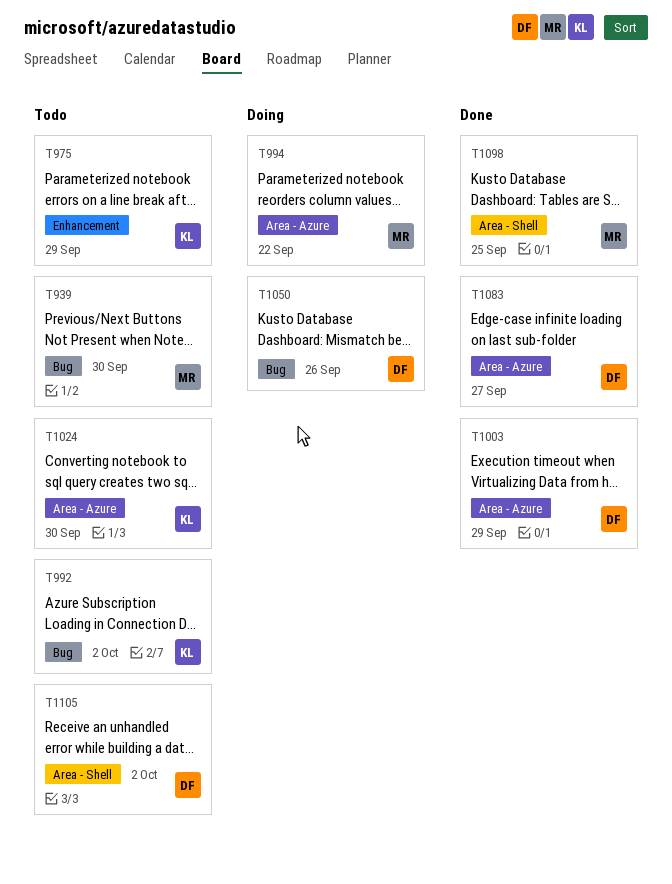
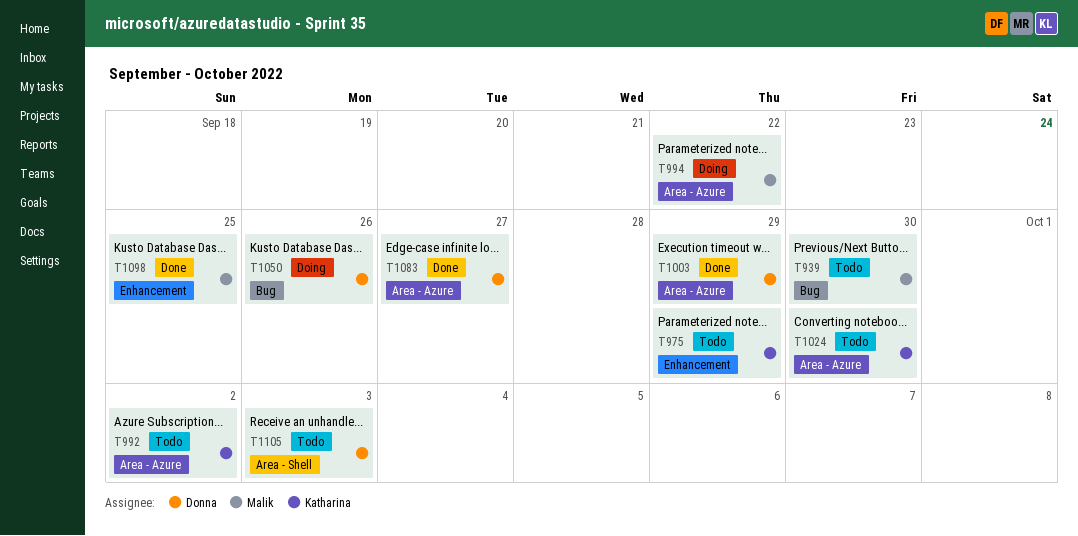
T992, label: Bug -> Area - Azure
T1098, label: Area - Shell -> Enhancement
T1105, due: Oct 2 -> Oct 3

